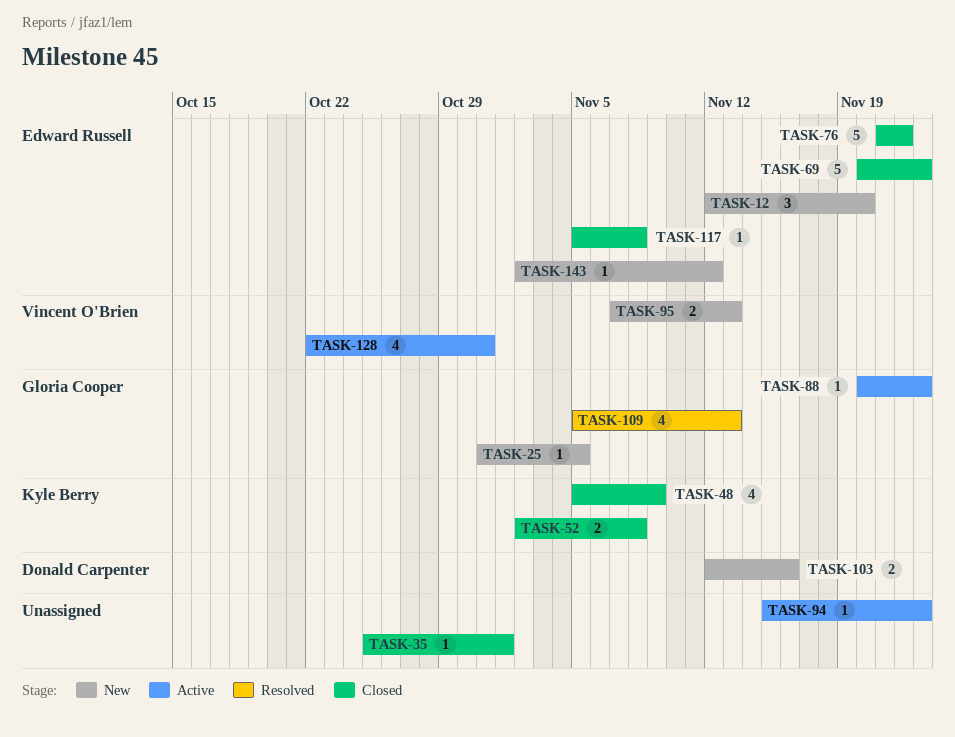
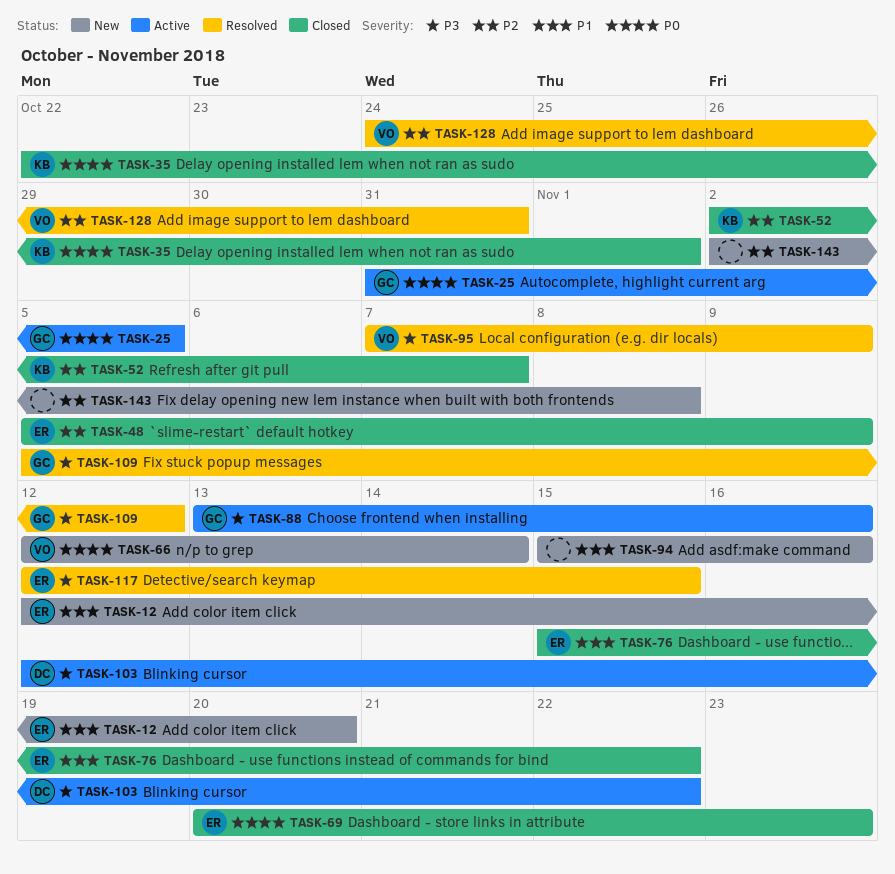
TASK-25, status: New -> Active
TASK-35, owner: none -> Kyle Berry
TASK-35, start: Oct 25 -> Oct 22
TASK-48, owner: Kyle Berry -> Edward Russell
TASK-52, due: Nov 8 -> Nov 7
TASK-66: none -> present
TASK-76, start: Nov 21 -> Nov 15
TASK-88, start: Nov 20 -> Nov 13
TASK-88, due: Nov 23 -> Nov 16
TASK-94, status: Active -> New
TASK-94, due: Nov 23 -> Nov 16
TASK-95, status: New -> Resolved
TASK-95, due: Nov 13 -> Nov 9
TASK-103, status: New -> Active
TASK-103, due: Nov 16 -> Nov 22
TASK-109, due: Nov 13 -> Nov 12
TASK-117, status: Closed -> Resolved
TASK-117, start: Nov 5 -> Nov 12
TASK-117, due: Nov 8 -> Nov 15
TASK-128, status: Active -> Resolved
TASK-128, start: Oct 22 -> Oct 24
TASK-143, owner: Edward Russell -> none
TASK-143, due: Nov 12 -> Nov 8

